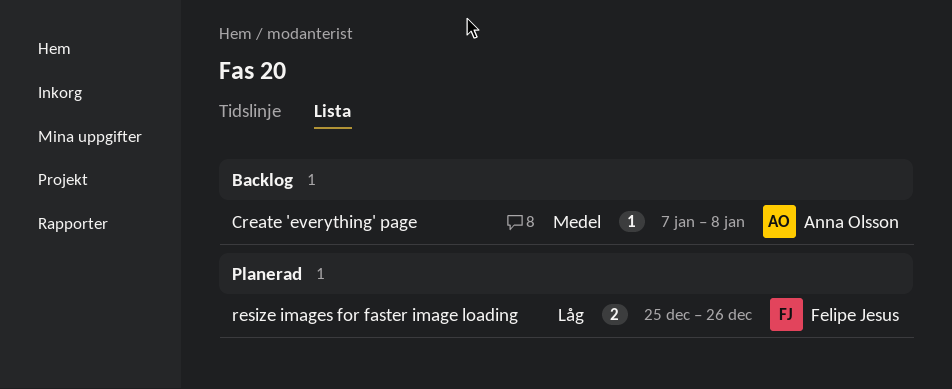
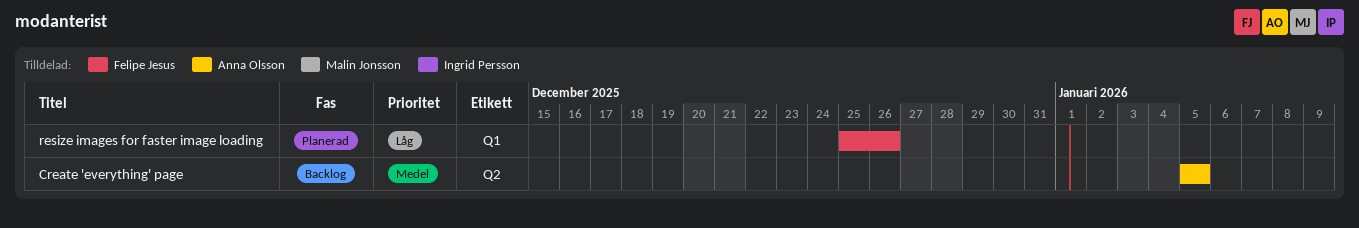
Create 'everything' page, start: Jan 7 -> Jan 5
Create 'everything' page, due: Jan 8 -> Jan 5

